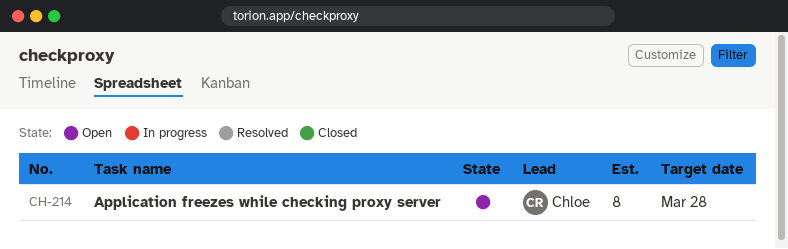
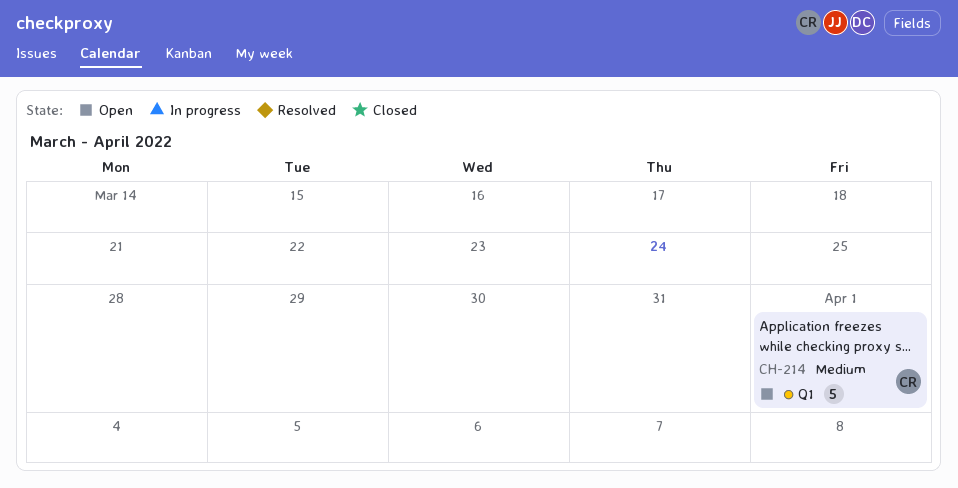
CH-214, estimate: 8 -> 5
CH-214, due: Mar 28 -> Apr 1

